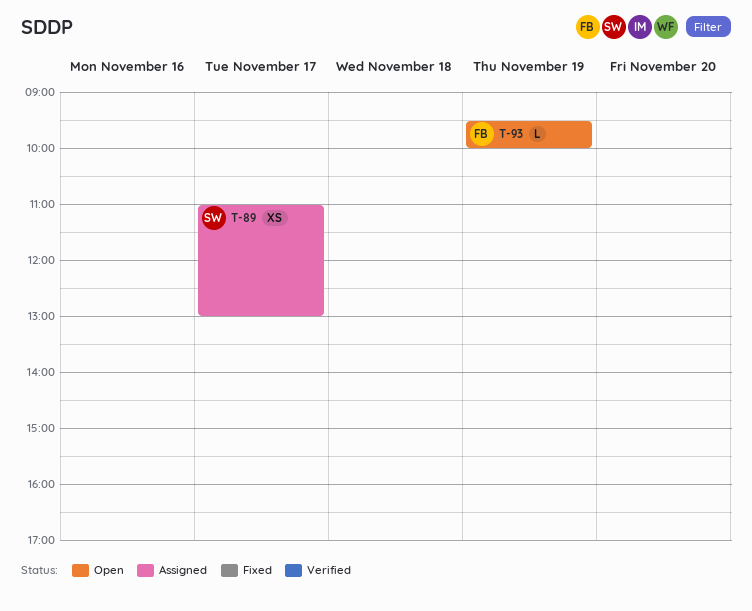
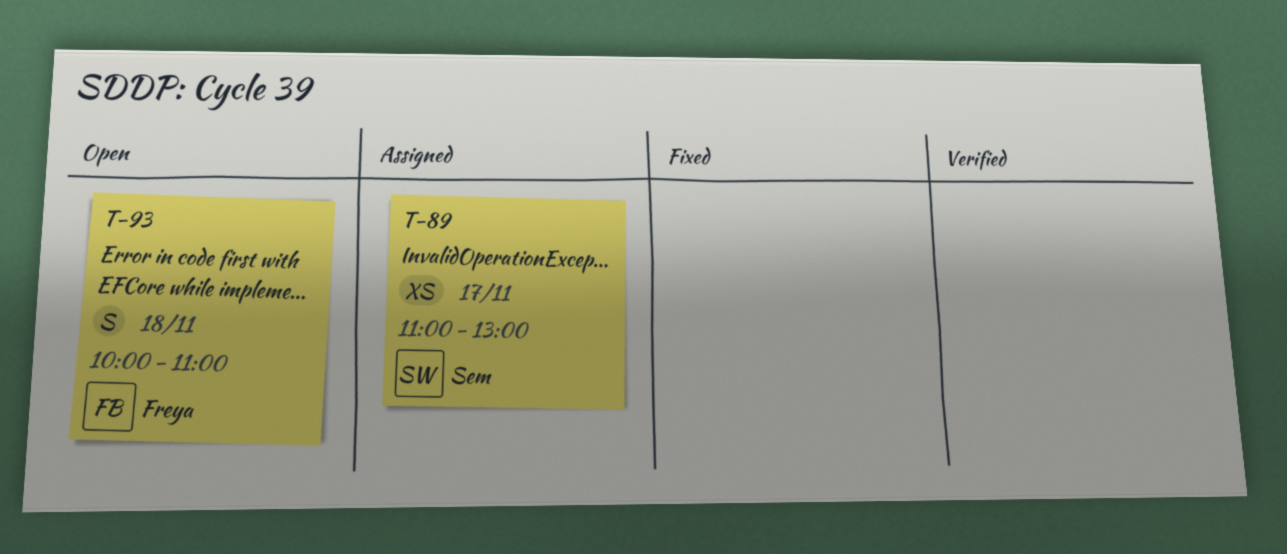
T-93, estimate: L -> S
T-93, day: Nov 19 -> Nov 18
T-93, begins: 09:30 -> 10:00
T-93, ends: 10:00 -> 11:00

